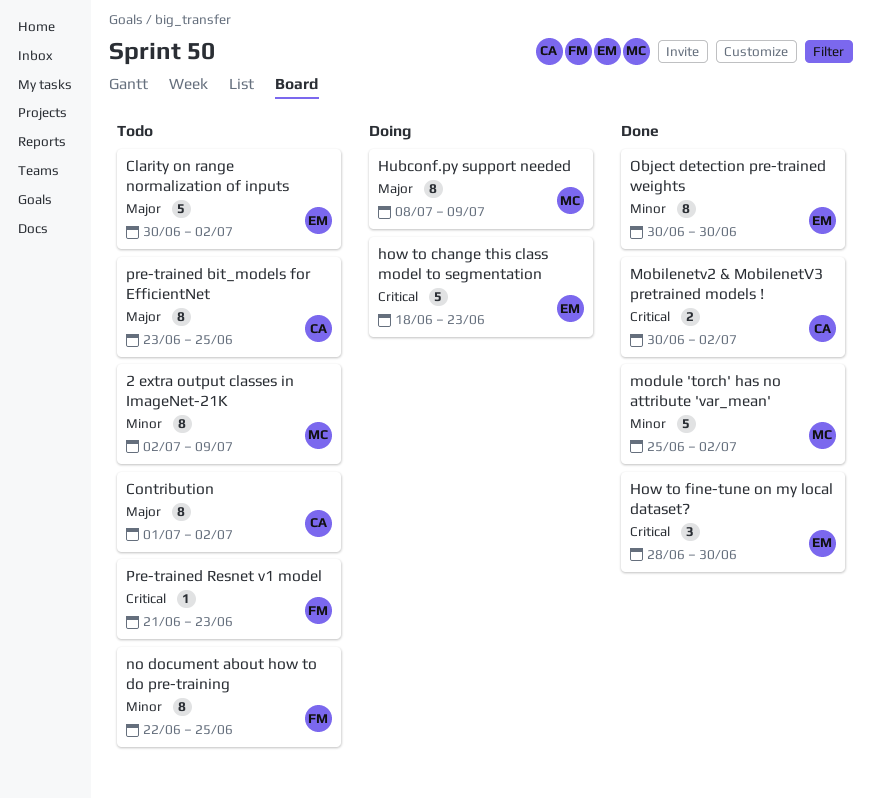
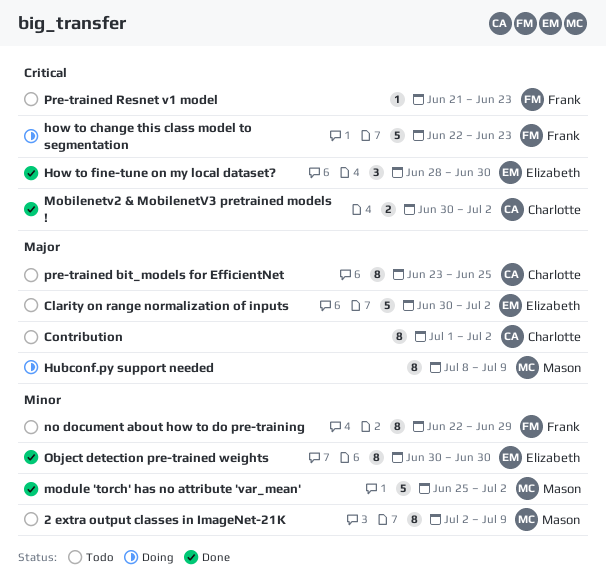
how to change this class model to segmentation, owner: Elizabeth -> Frank
how to change this class model to segmentation, start: Jun 18 -> Jun 22
no document about how to do pre-training, due: Jun 25 -> Jun 29

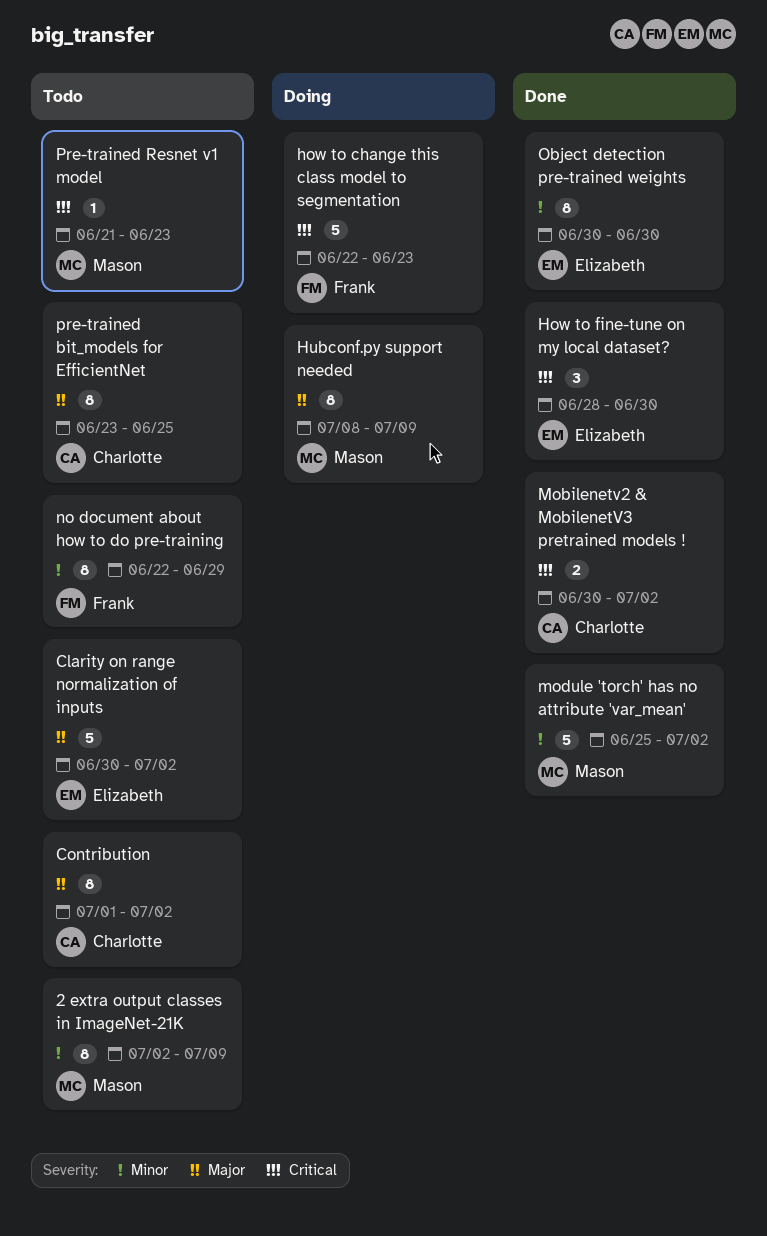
Pre-trained Resnet v1 model, owner: Frank -> Mason

